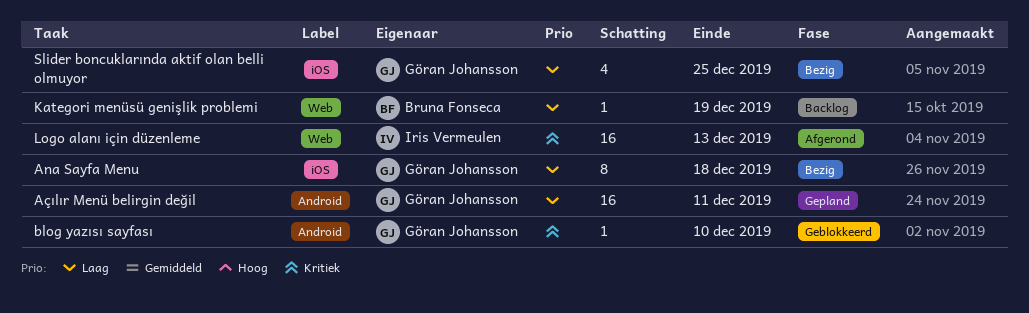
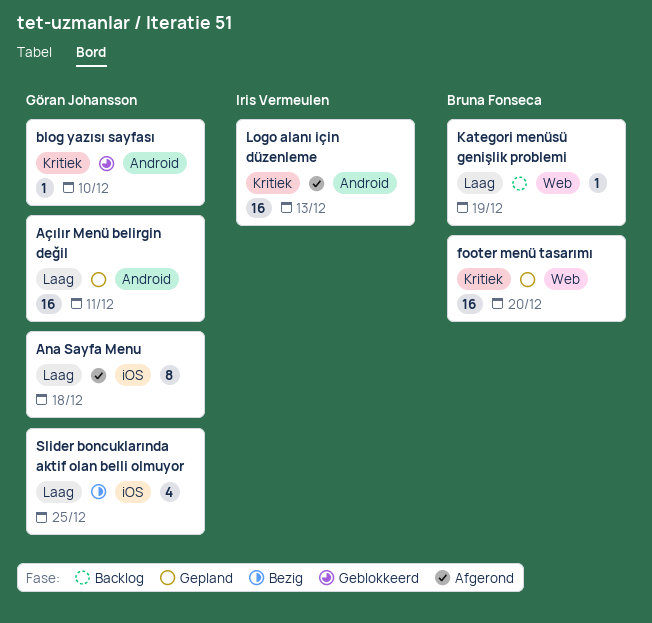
Ana Sayfa Menu, status: Bezig -> Afgerond
footer menü tasarımı: none -> present
Logo alanı için düzenleme, label: Web -> Android

